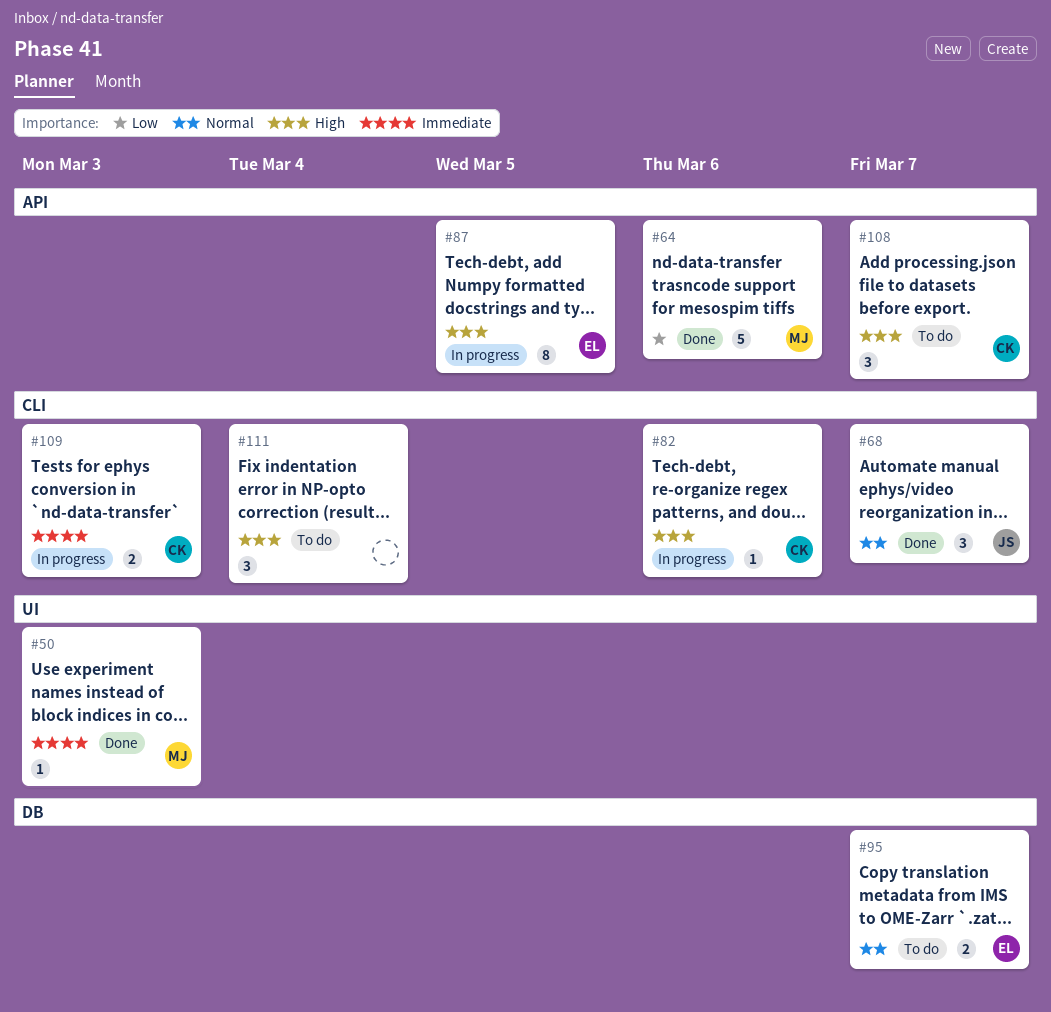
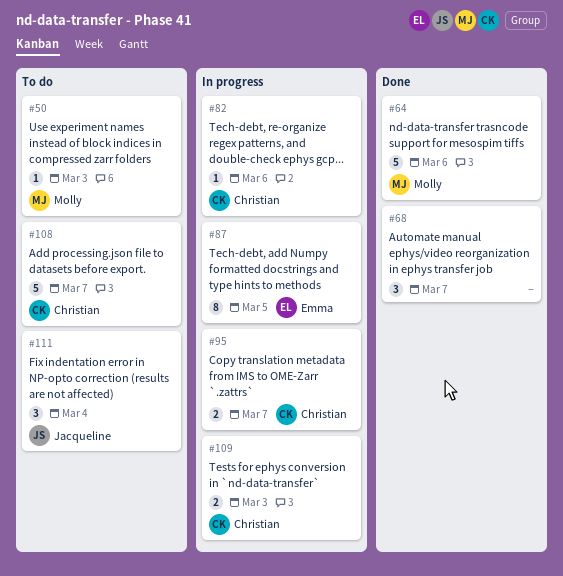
#50, status: Done -> To do
#68, owner: Jacqueline -> none
#95, status: To do -> In progress
#95, owner: Emma -> Christian
#108, estimate: 3 -> 5
#111, owner: none -> Jacqueline

